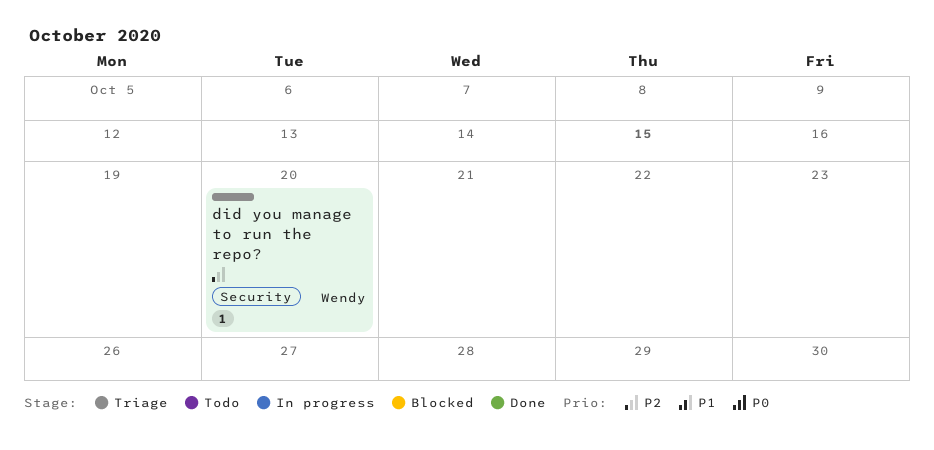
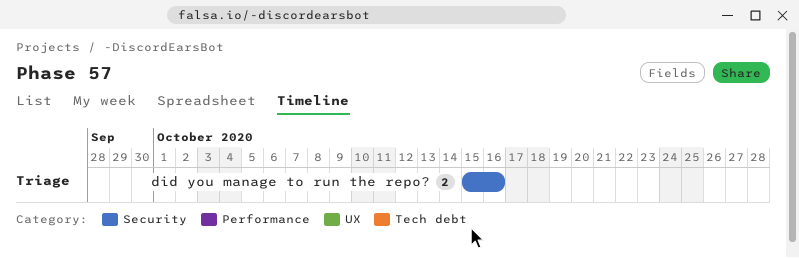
did you manage to run the repo?, estimate: 1 -> 2
did you manage to run the repo?, due: Oct 20 -> Oct 16

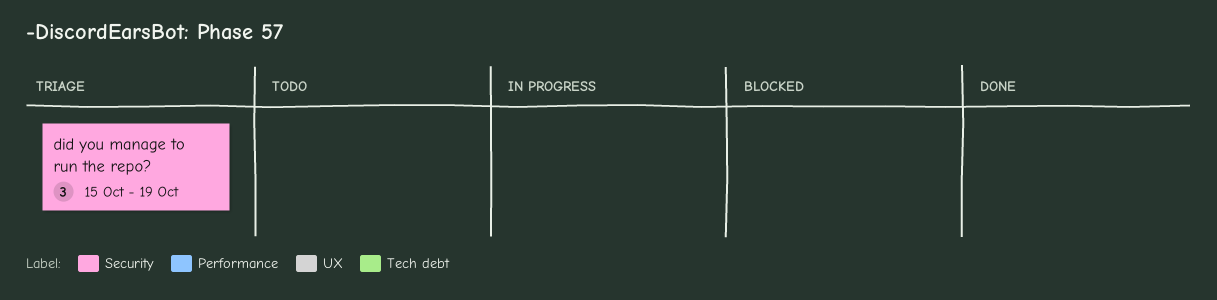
did you manage to run the repo?, estimate: 2 -> 3
did you manage to run the repo?, due: Oct 16 -> Oct 19

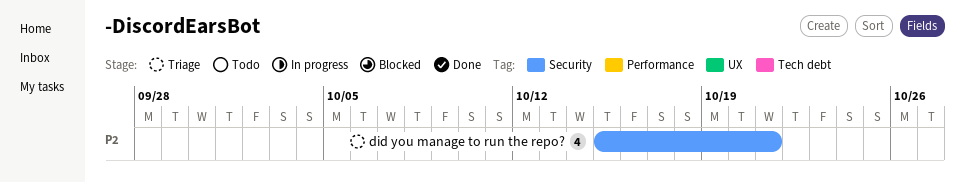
did you manage to run the repo?, estimate: 3 -> 4
did you manage to run the repo?, due: Oct 19 -> Oct 21

